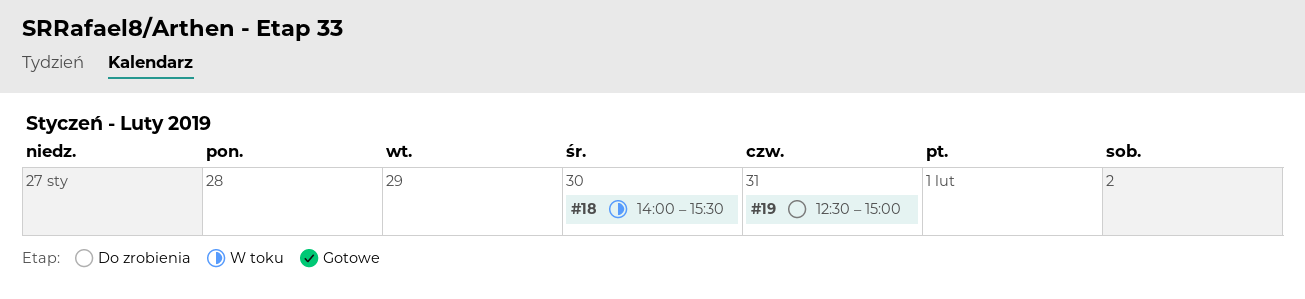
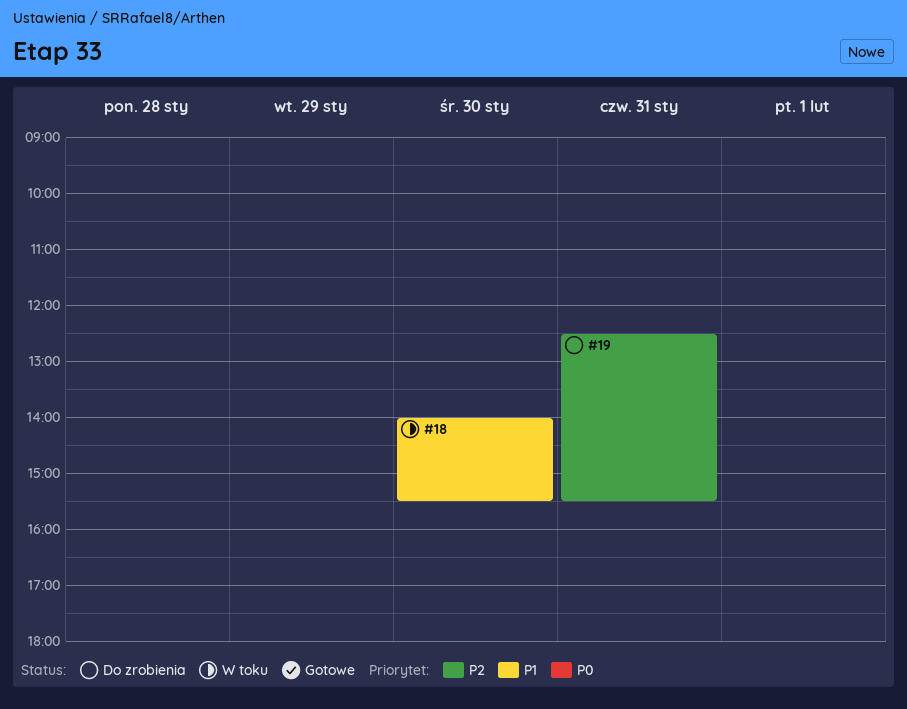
#19, ends: 15:00 -> 15:30

